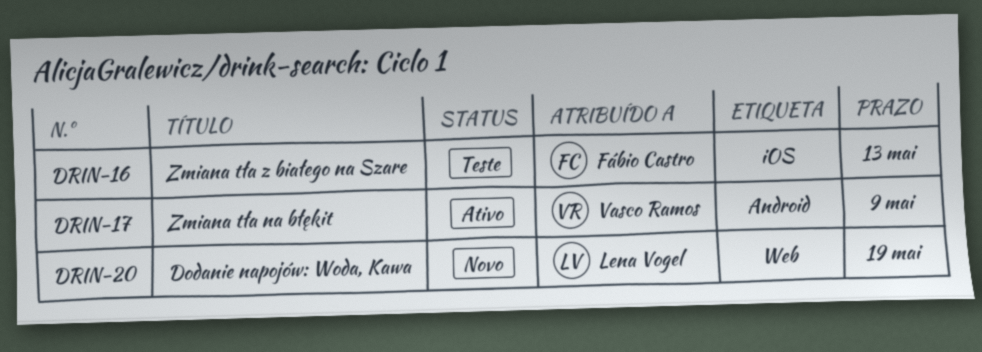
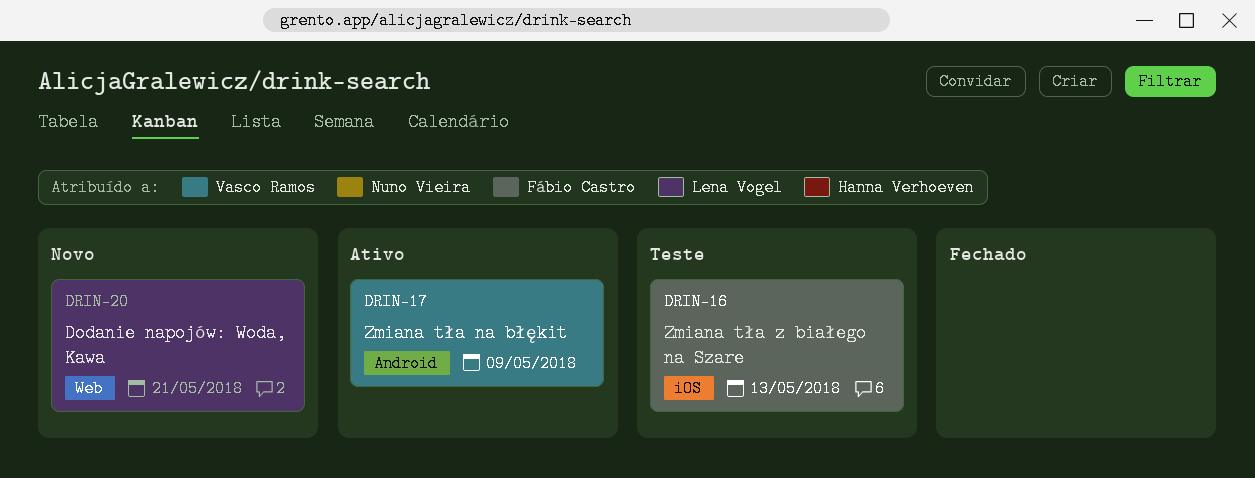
DRIN-20, due: May 19 -> May 21

